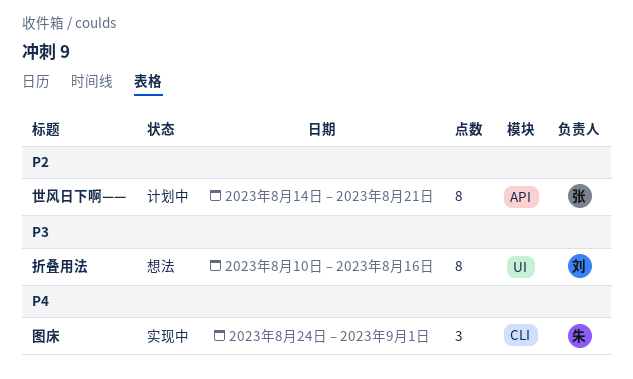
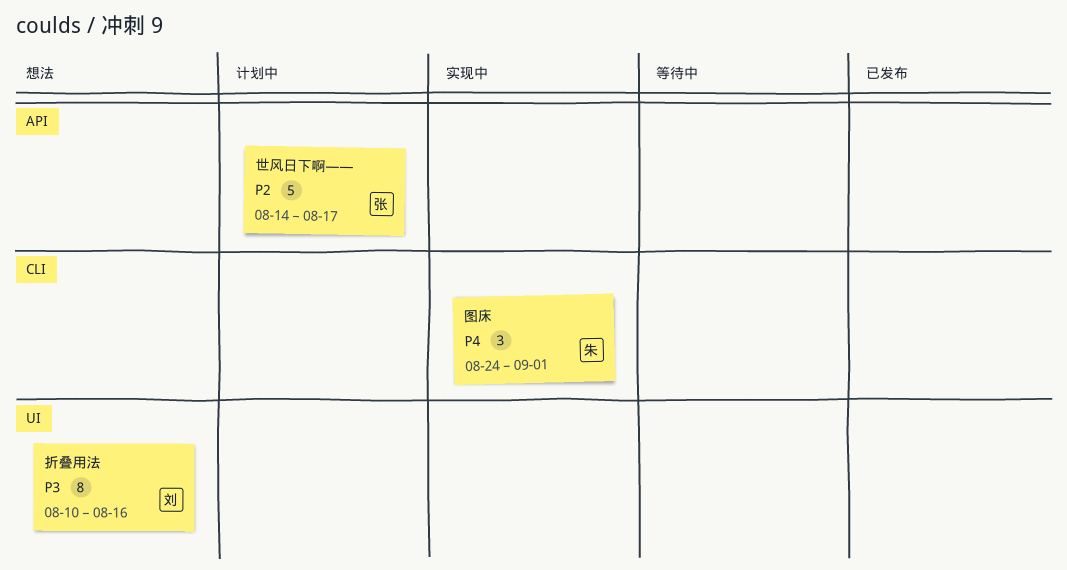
世风日下啊——, estimate: 8 -> 5
世风日下啊——, due: Aug 21 -> Aug 17

